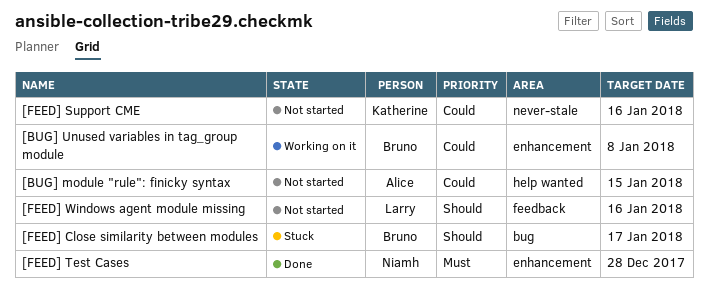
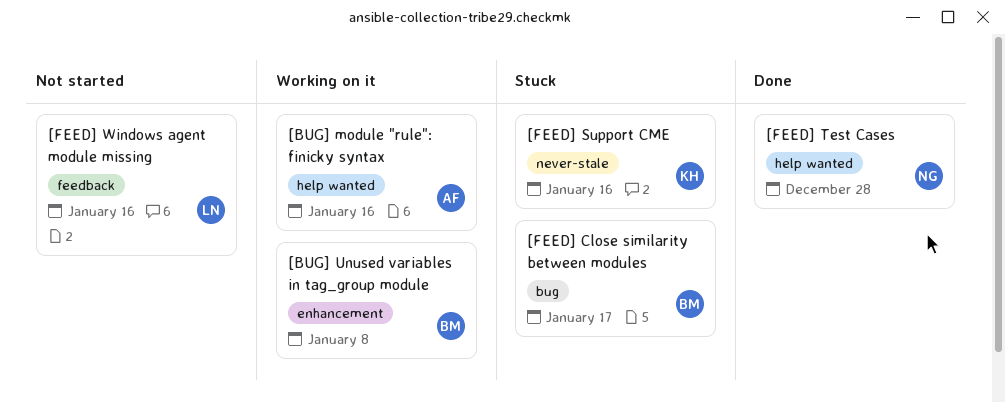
[BUG] module "rule": finicky syntax, status: Not started -> Working on it
[BUG] module "rule": finicky syntax, due: Jan 15 -> Jan 16
[FEED] Support CME, status: Not started -> Stuck
[FEED] Test Cases, label: enhancement -> help wanted

